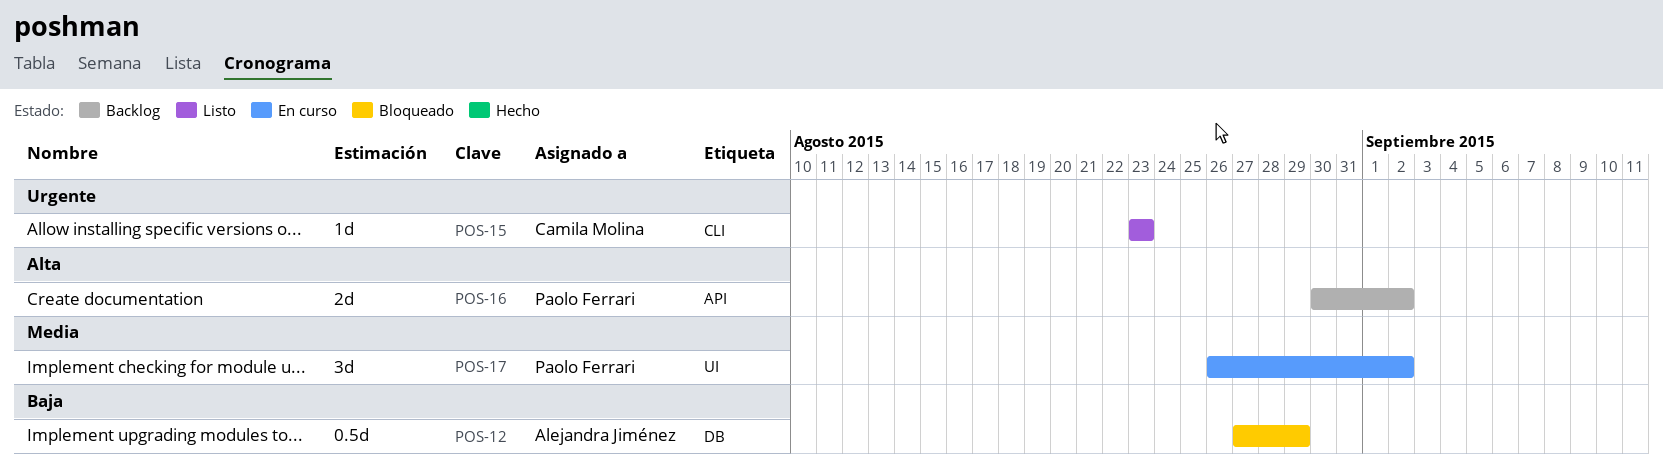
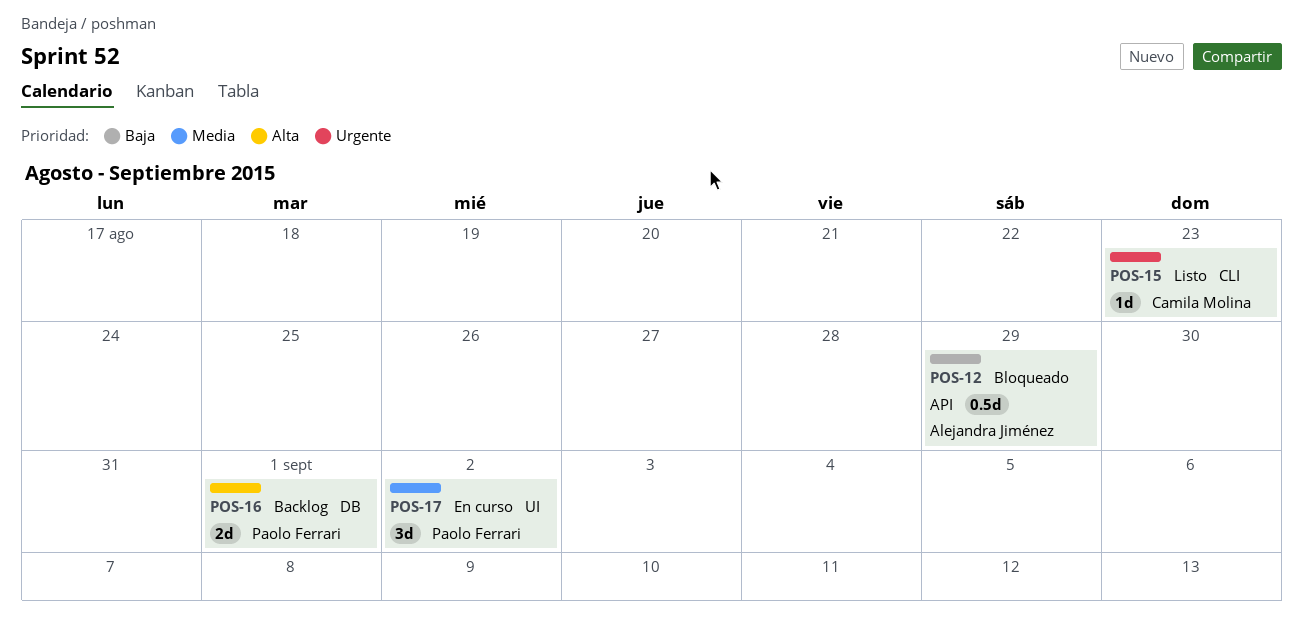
POS-12, label: DB -> API
POS-16, label: API -> DB
POS-16, due: Sep 2 -> Sep 1

